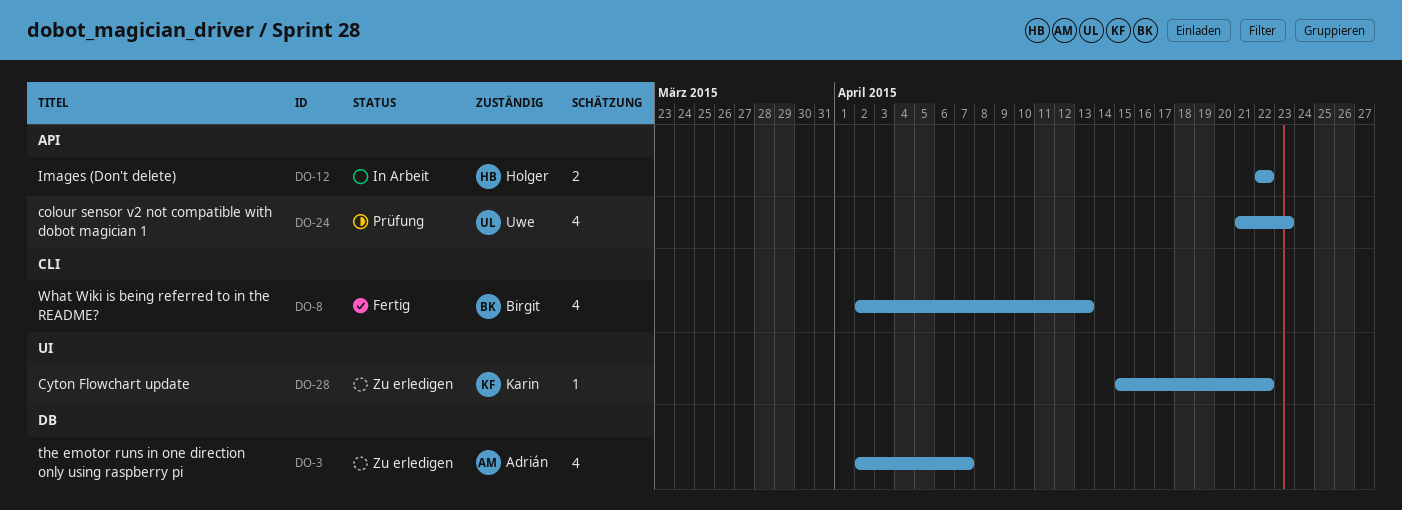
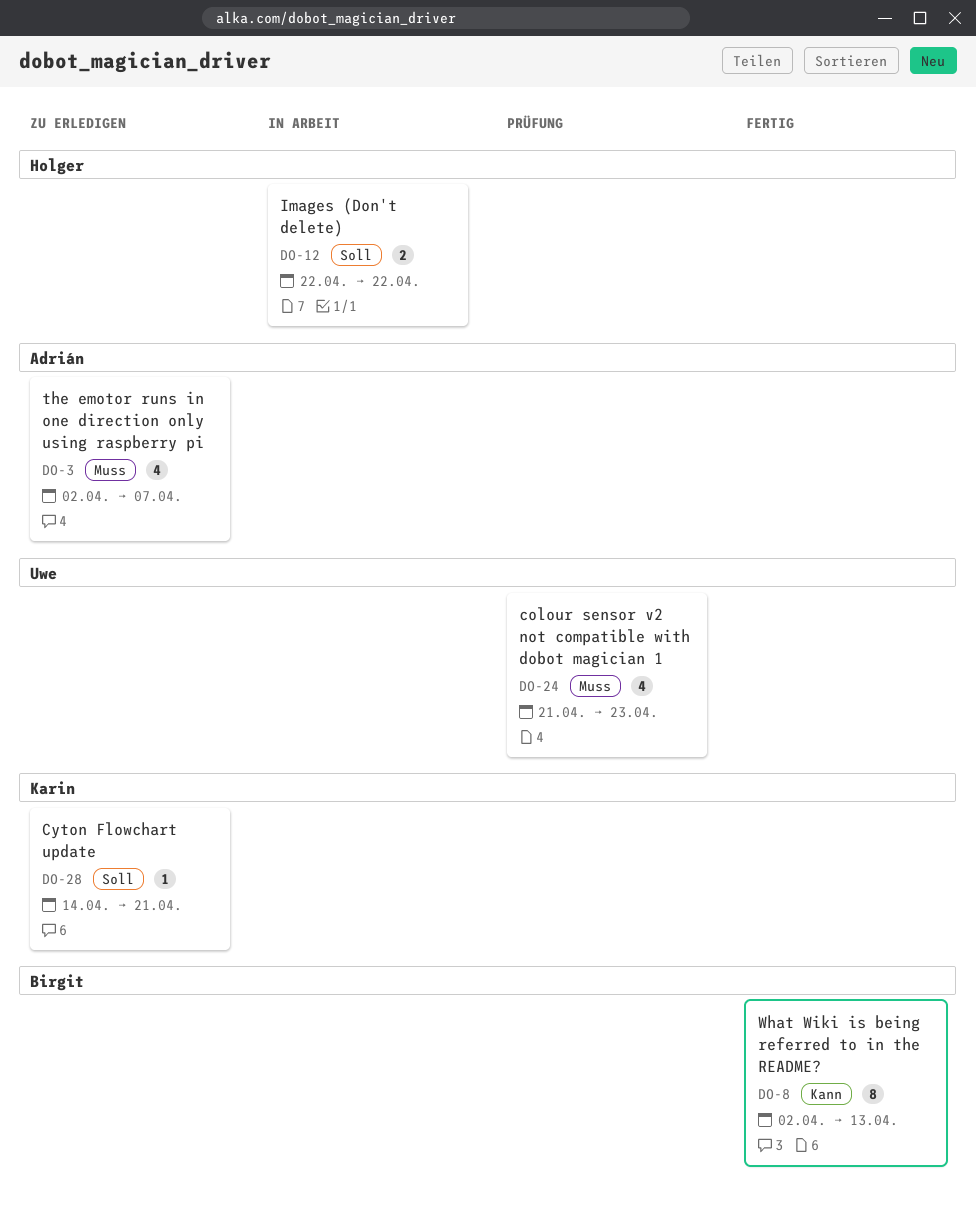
DO-8, estimate: 4 -> 8
DO-28, start: Apr 15 -> Apr 14
DO-28, due: Apr 22 -> Apr 21

